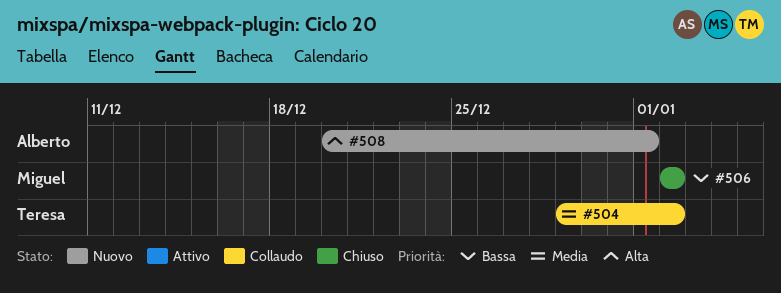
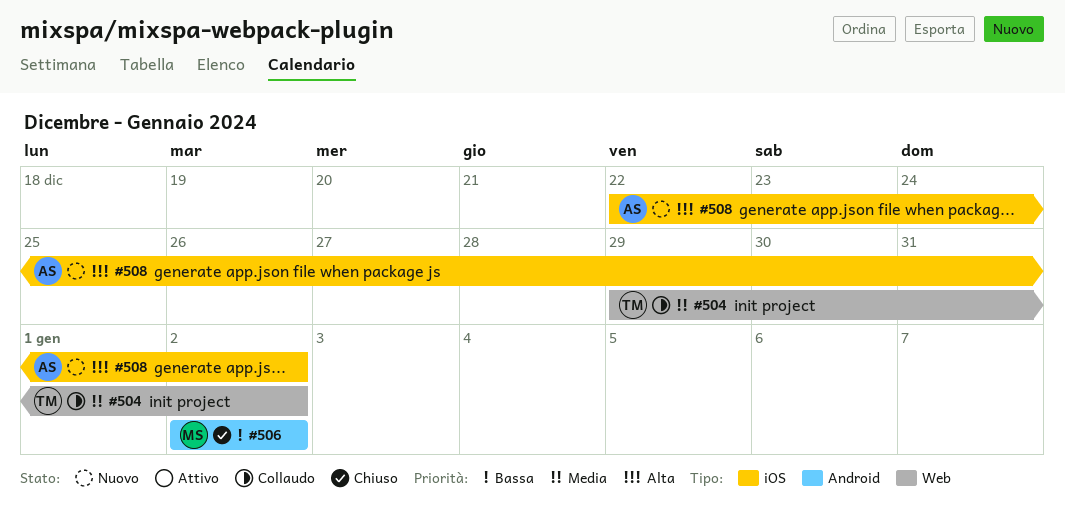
#508, start: Dec 20 -> Dec 22
#508, due: Jan 1 -> Jan 2

